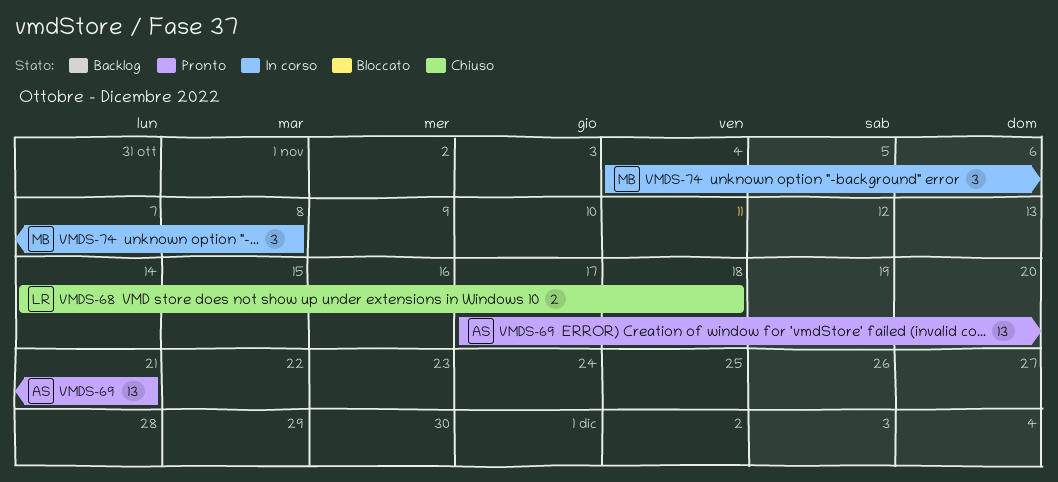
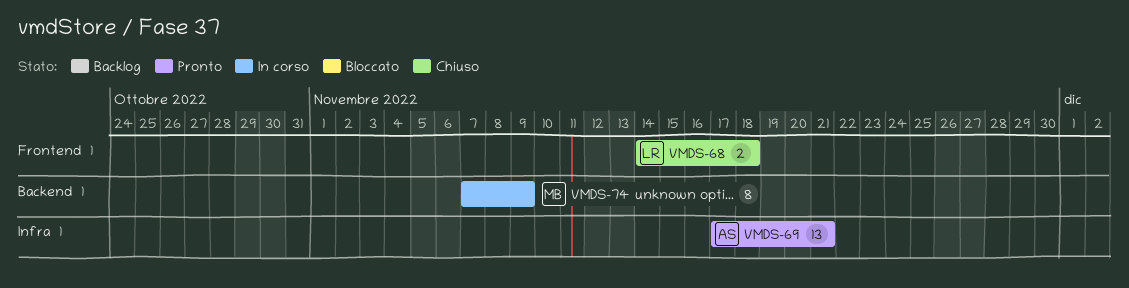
VMDS-74, estimate: 3 -> 8
VMDS-74, start: Nov 4 -> Nov 7
VMDS-74, due: Nov 8 -> Nov 9

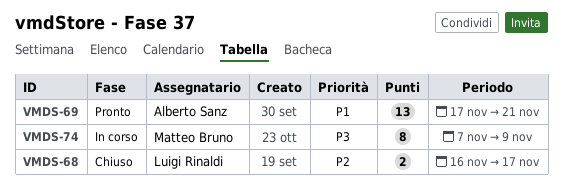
VMDS-68, start: Nov 14 -> Nov 16
VMDS-68, due: Nov 18 -> Nov 17

